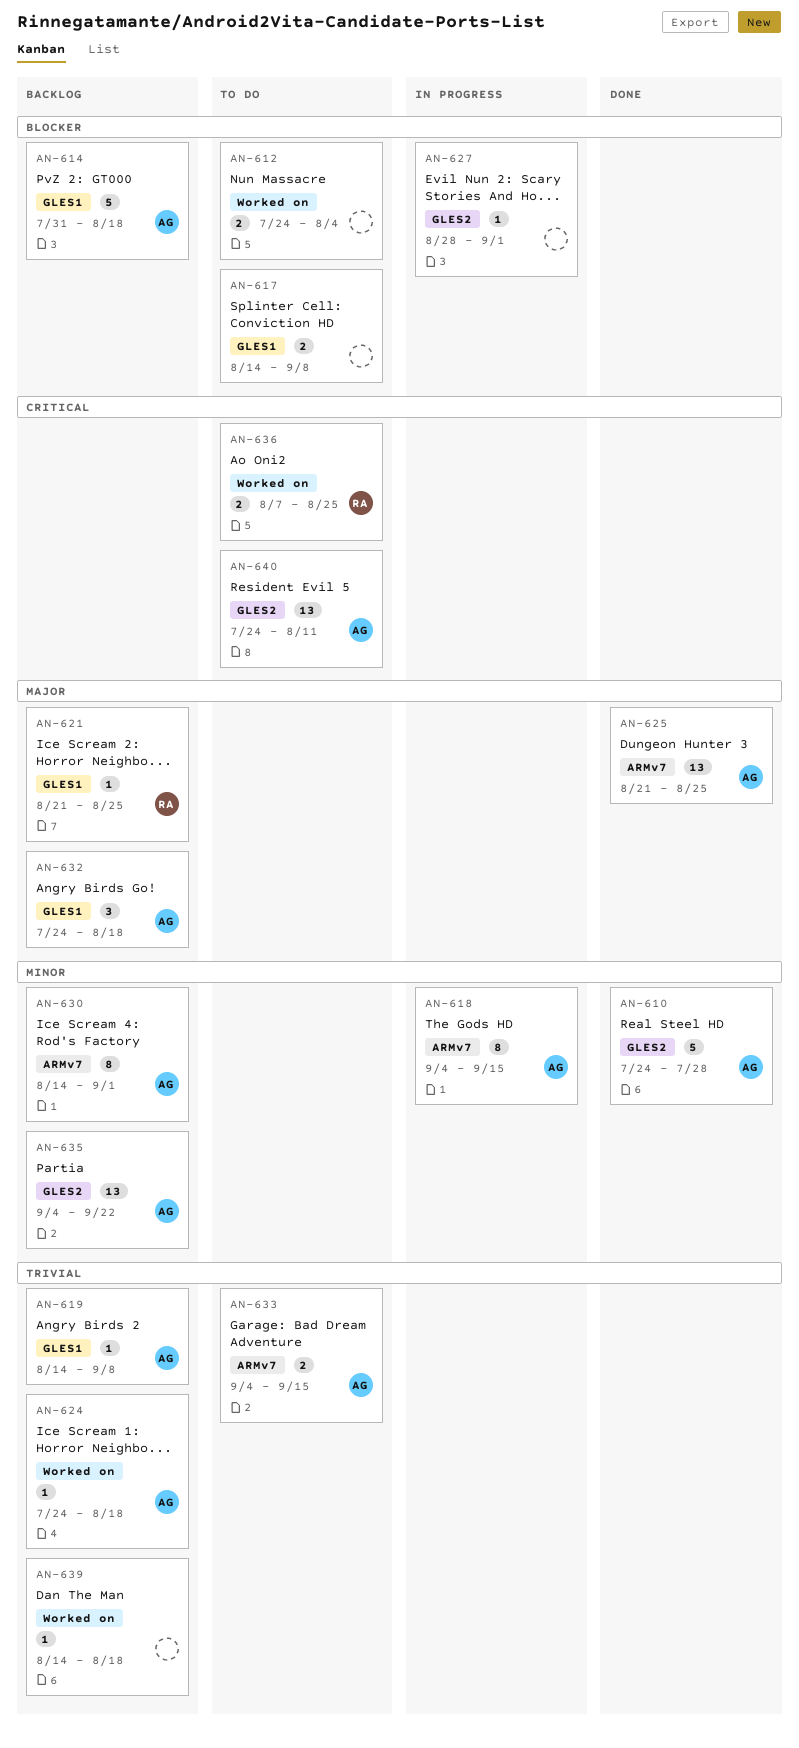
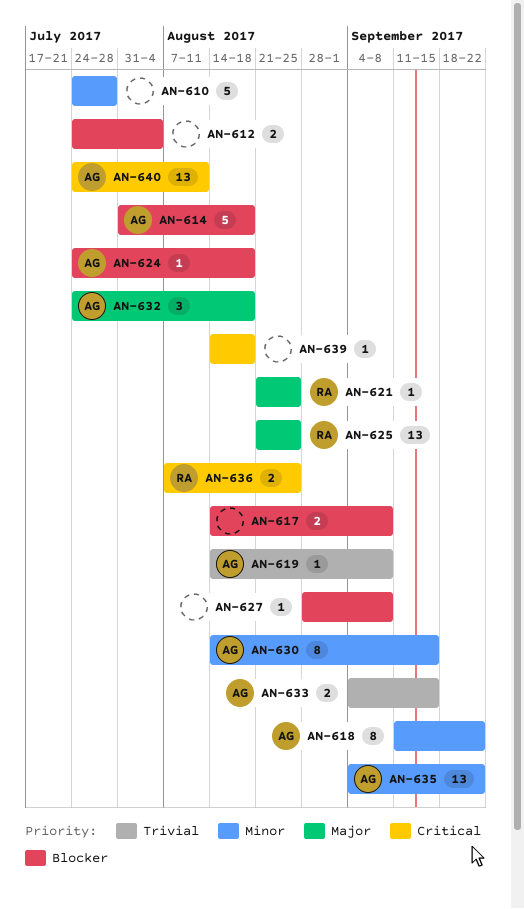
AN-610, owner: AG -> none
AN-618, start: Sep 4 -> Sep 11
AN-618, due: Sep 15 -> Sep 22
AN-624, priority: Trivial -> Blocker
AN-625, owner: AG -> RA
AN-627, due: Sep 1 -> Sep 8
AN-630, due: Sep 1 -> Sep 15
AN-639, priority: Trivial -> Critical

